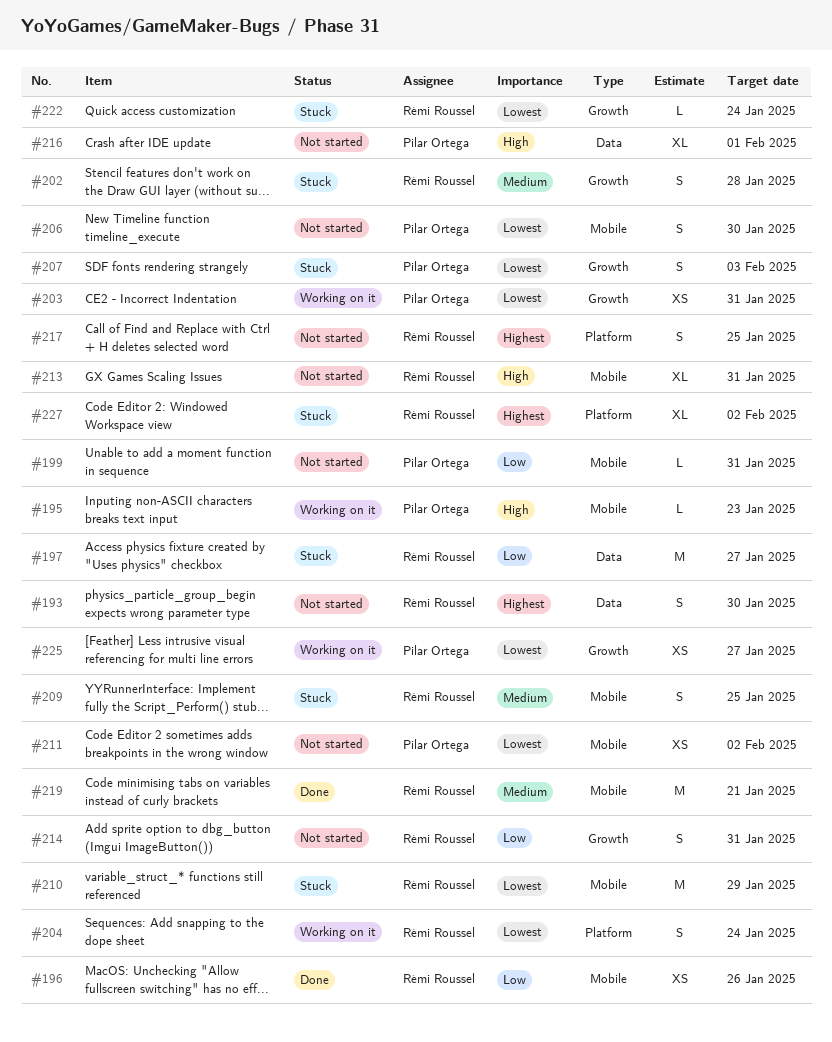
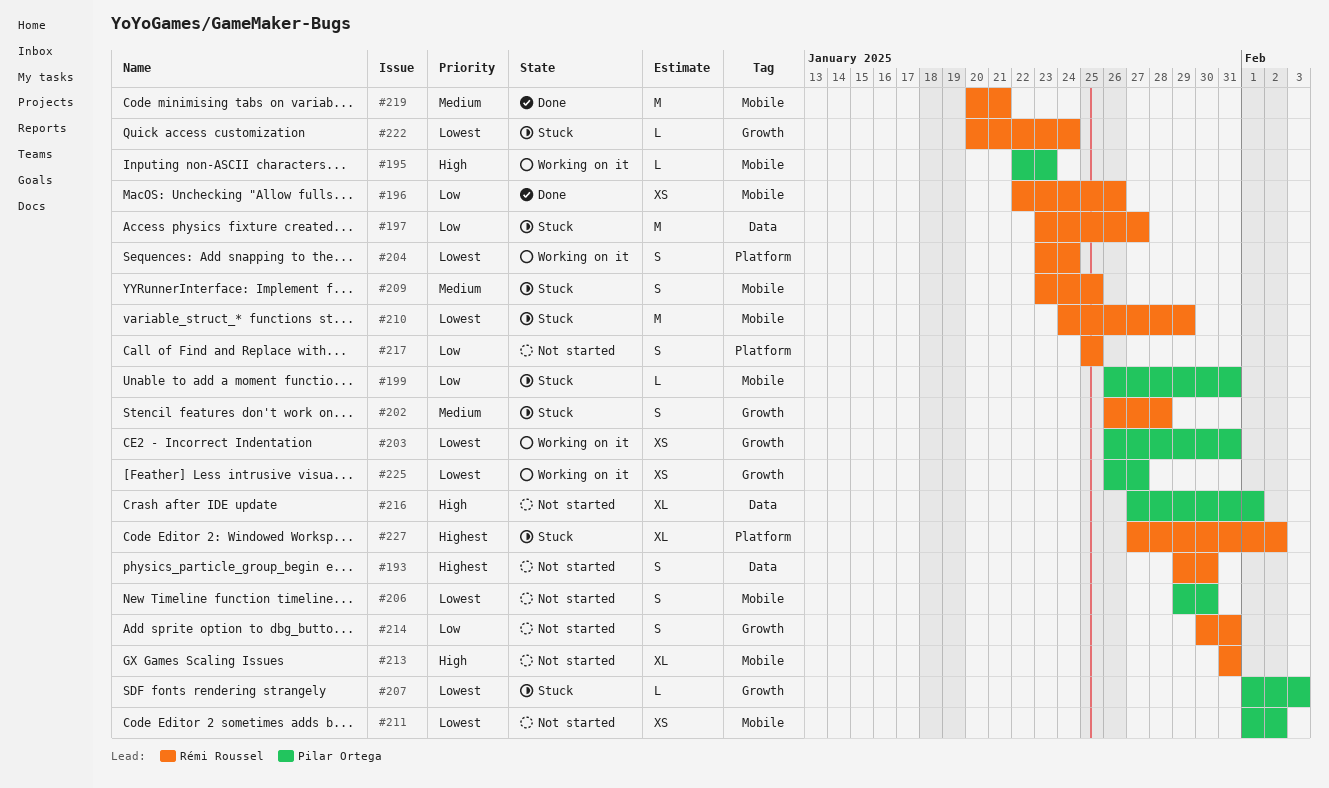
#199, status: Not started -> Stuck
#207, estimate: S -> L
#217, priority: Highest -> Low

